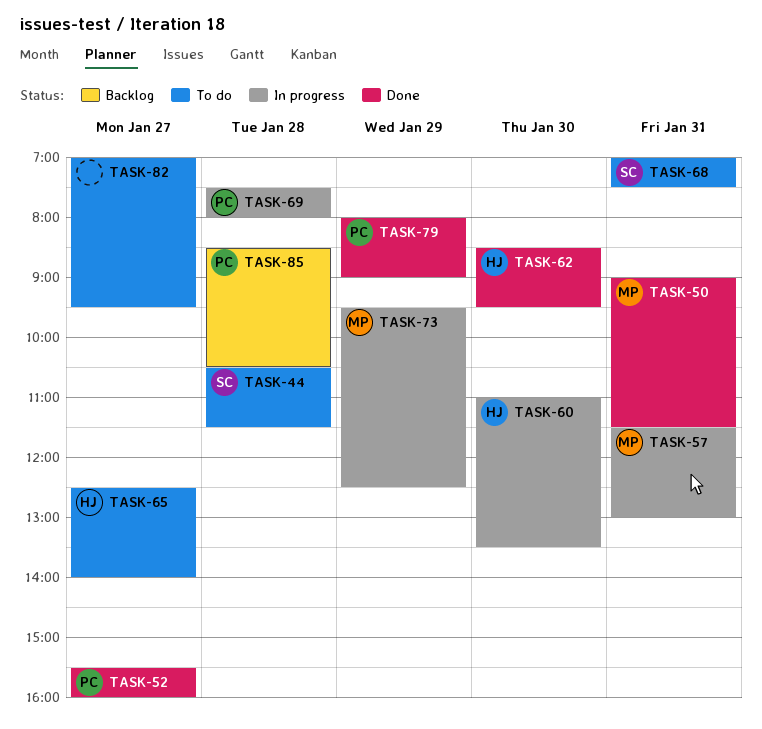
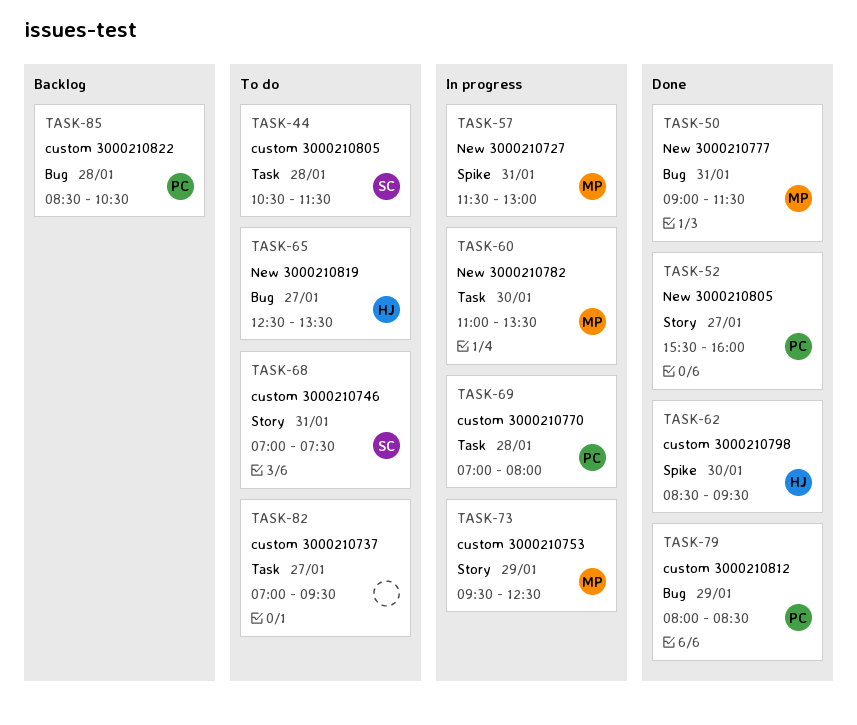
TASK-60, owner: HJ -> MP
TASK-65, ends: 14:00 -> 13:30
TASK-69, begins: 07:30 -> 07:00
TASK-79, ends: 09:00 -> 08:30

